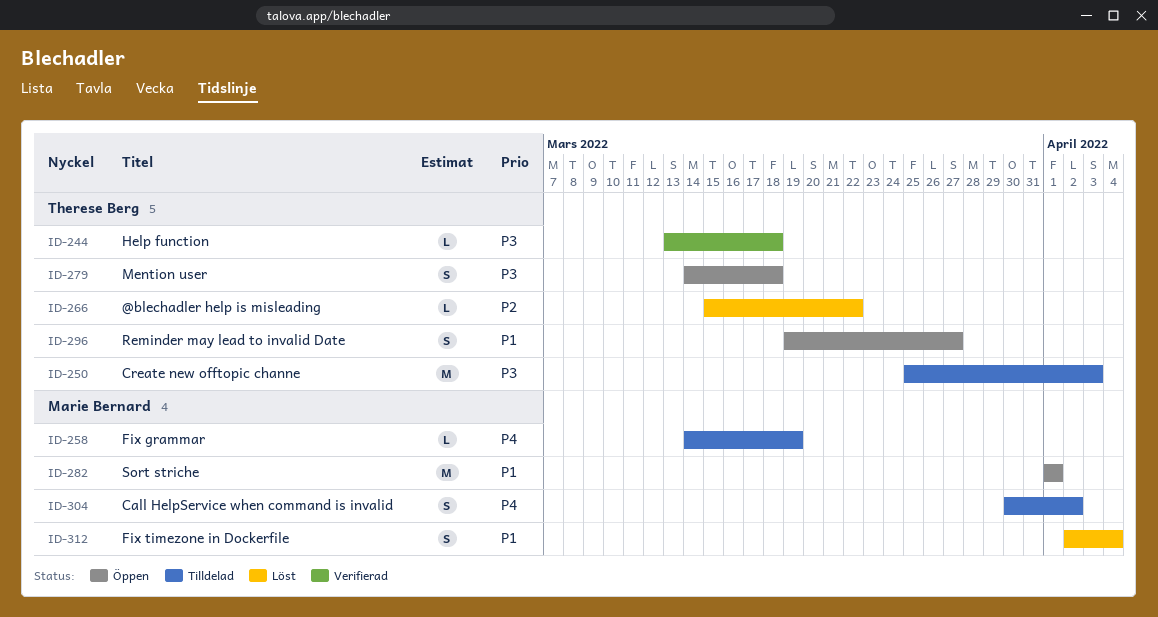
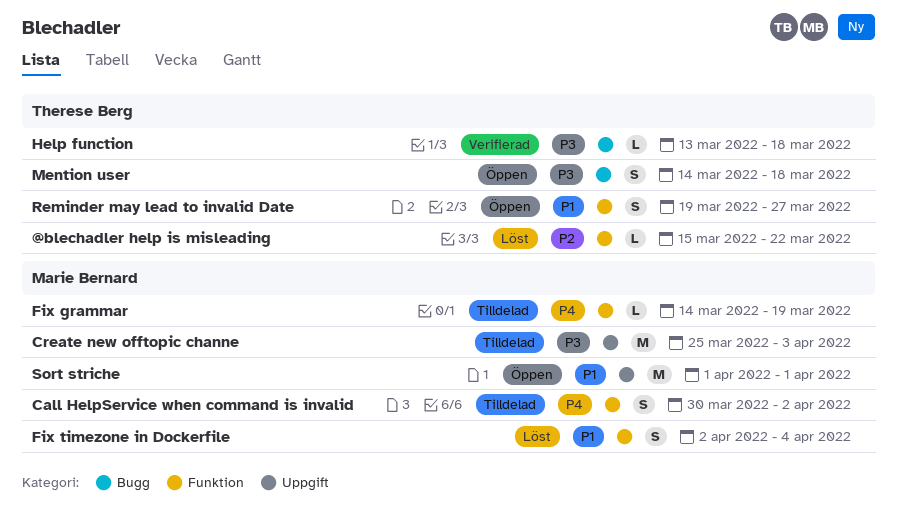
Create new offtopic channe, owner: Therese Berg -> Marie Bernard

